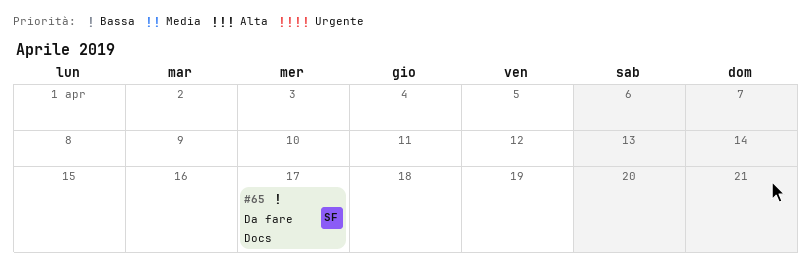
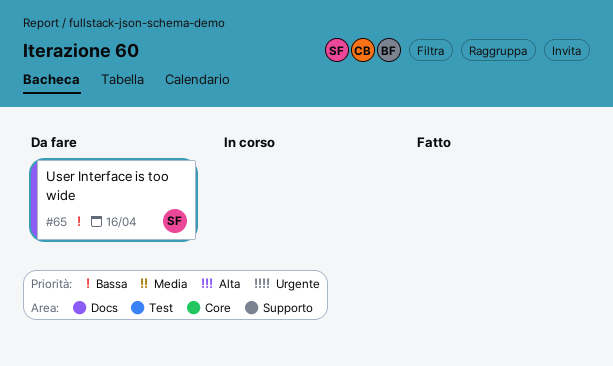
#65, due: Apr 17 -> Apr 16

